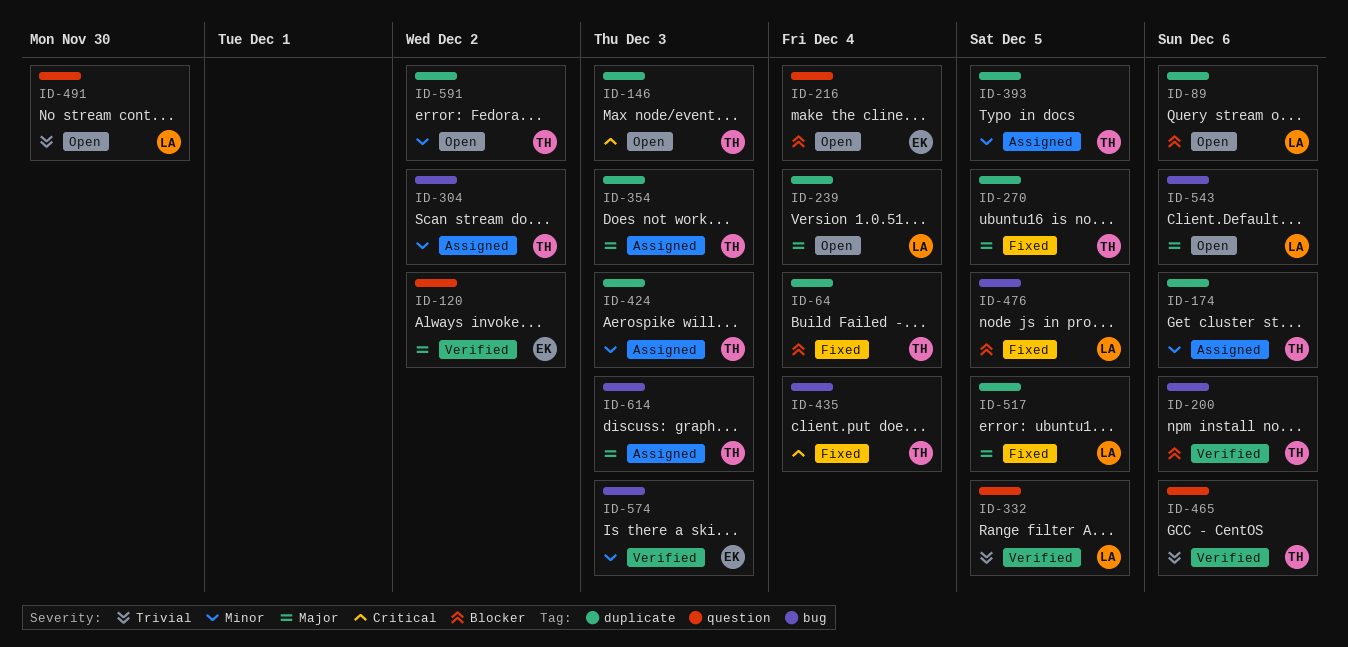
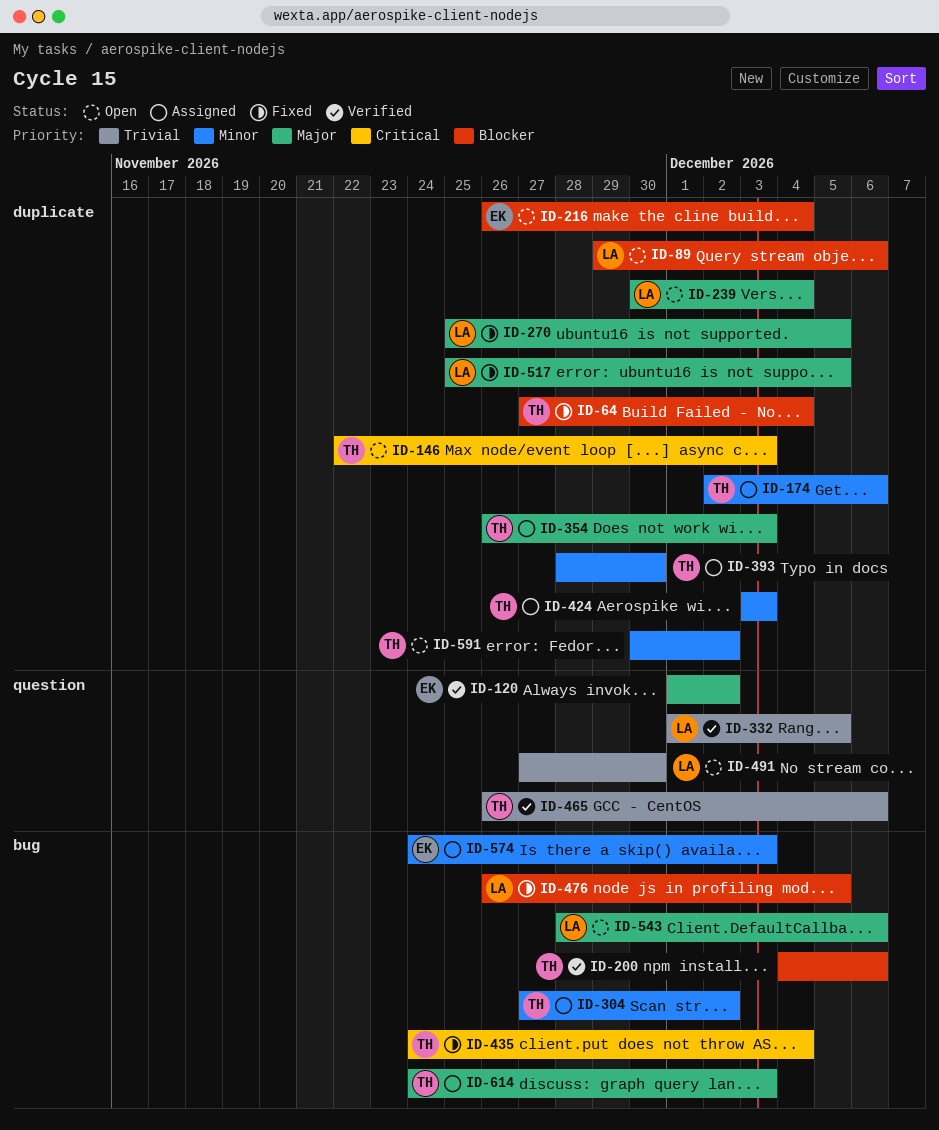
ID-216, label: question -> duplicate
ID-270, owner: TH -> LA
ID-393, due: Dec 5 -> Nov 30
ID-574, status: Verified -> Assigned

